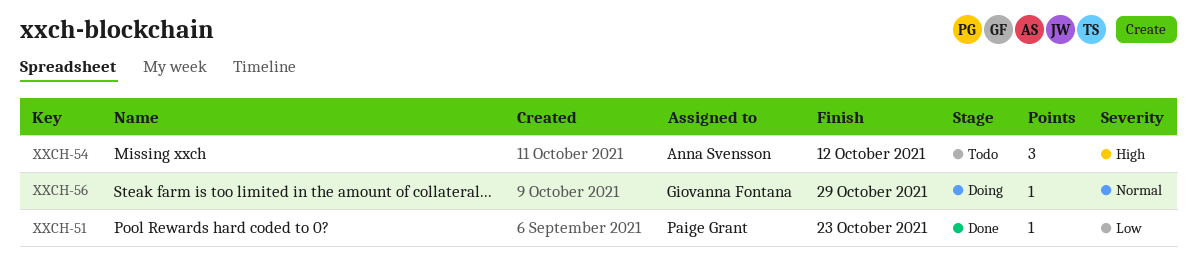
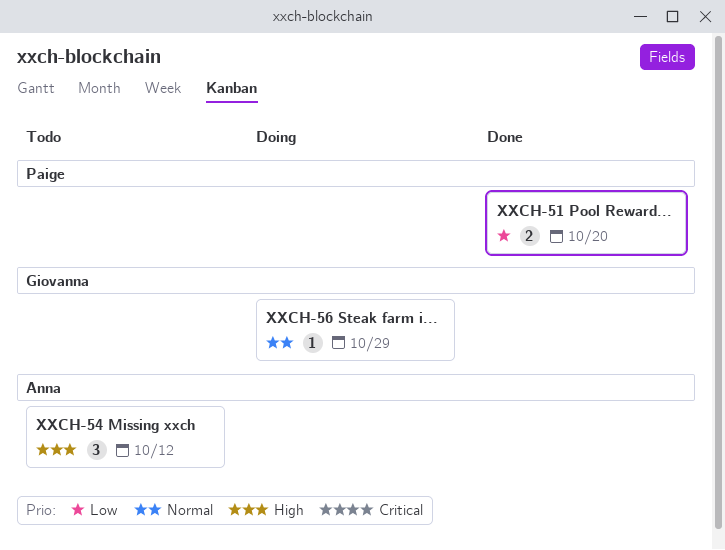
XXCH-51, estimate: 1 -> 2
XXCH-51, due: Oct 23 -> Oct 20

